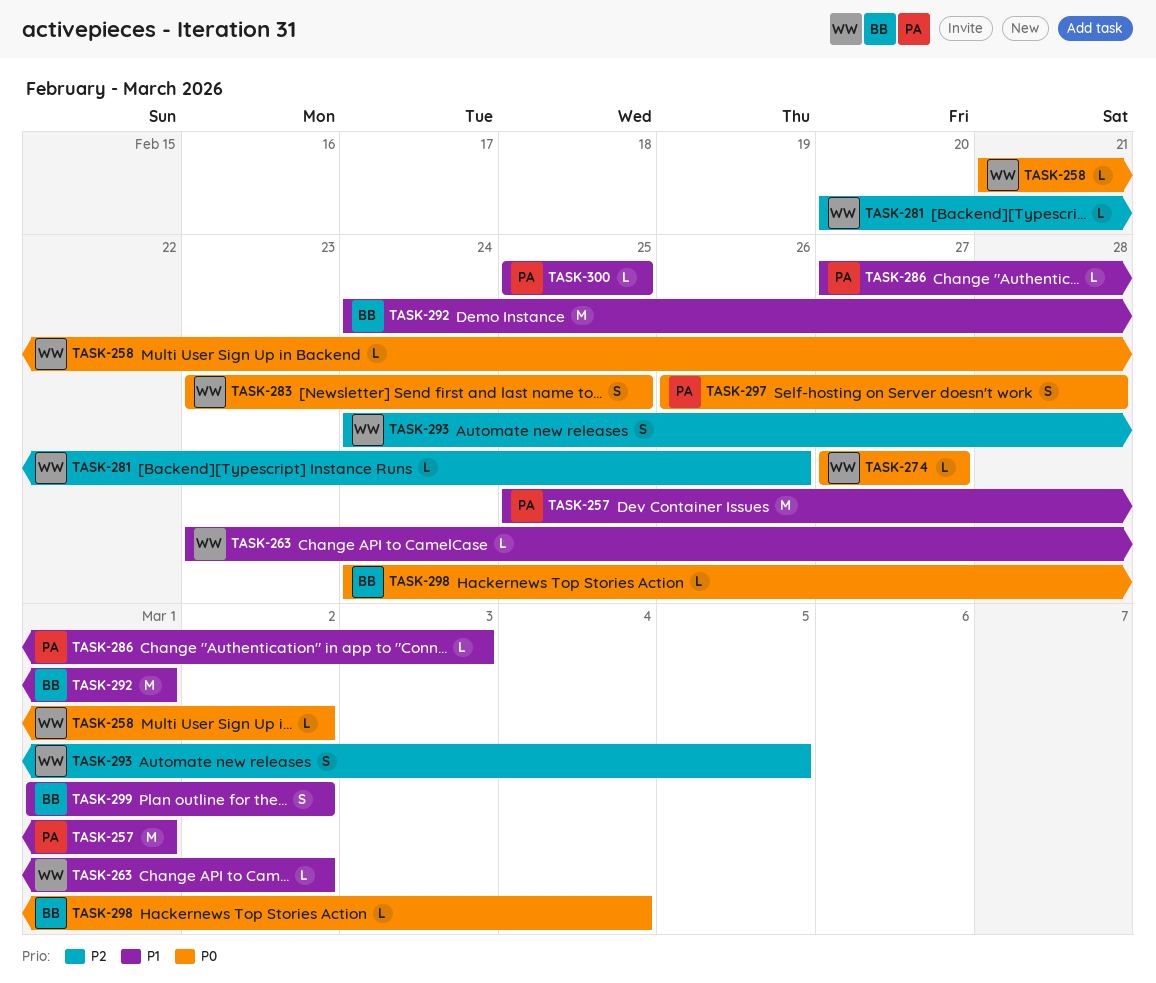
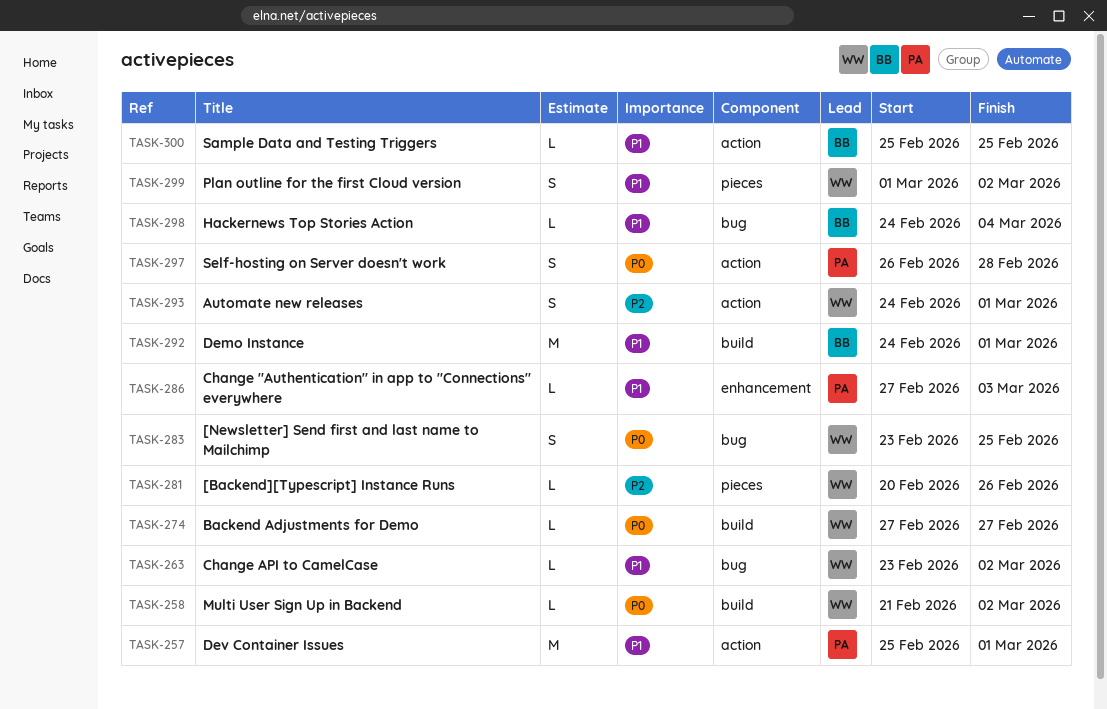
TASK-293, due: Mar 5 -> Mar 1
TASK-298, priority: P0 -> P1
TASK-299, owner: BB -> WW
TASK-300, owner: PA -> BB

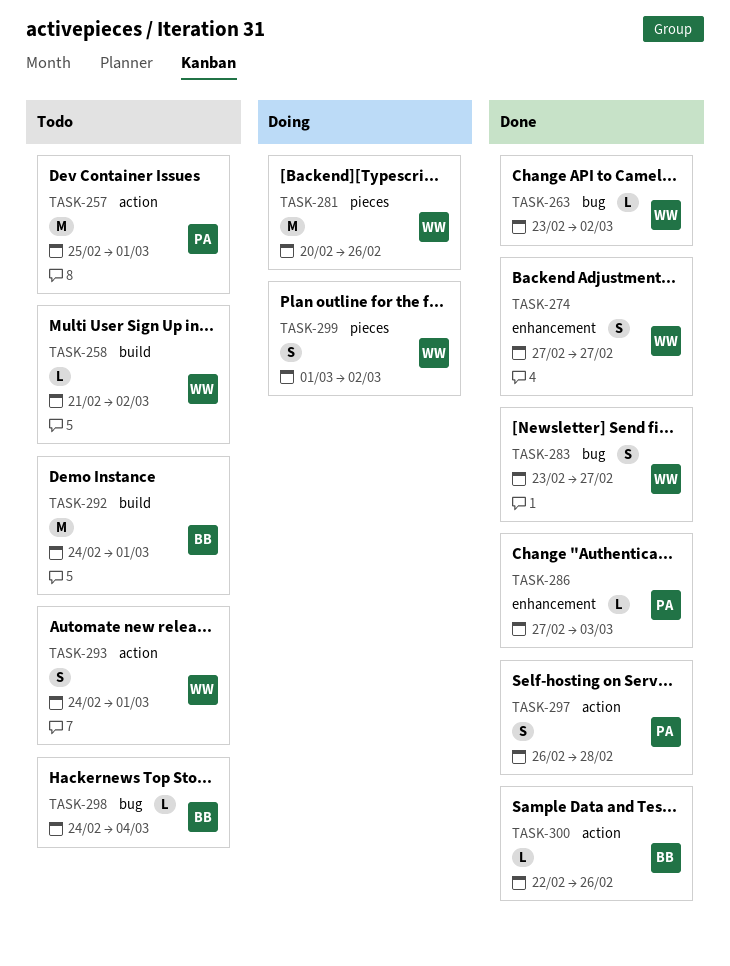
TASK-274, label: build -> enhancement
TASK-274, estimate: L -> S
TASK-281, estimate: L -> M
TASK-283, due: Feb 25 -> Feb 27
TASK-300, start: Feb 25 -> Feb 22
TASK-300, due: Feb 25 -> Feb 26

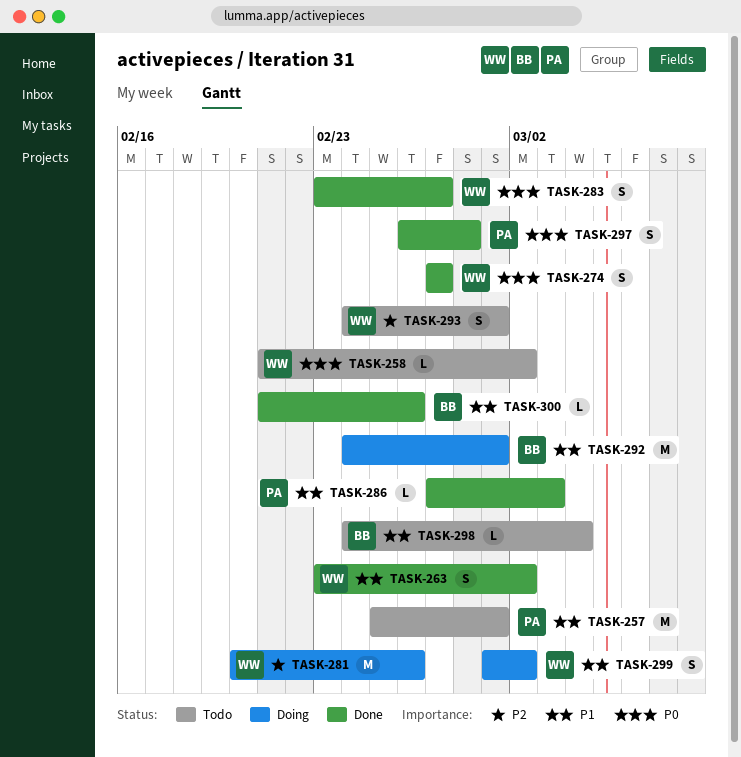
TASK-263, estimate: L -> S
TASK-292, status: Todo -> Doing
TASK-300, start: Feb 22 -> Feb 21

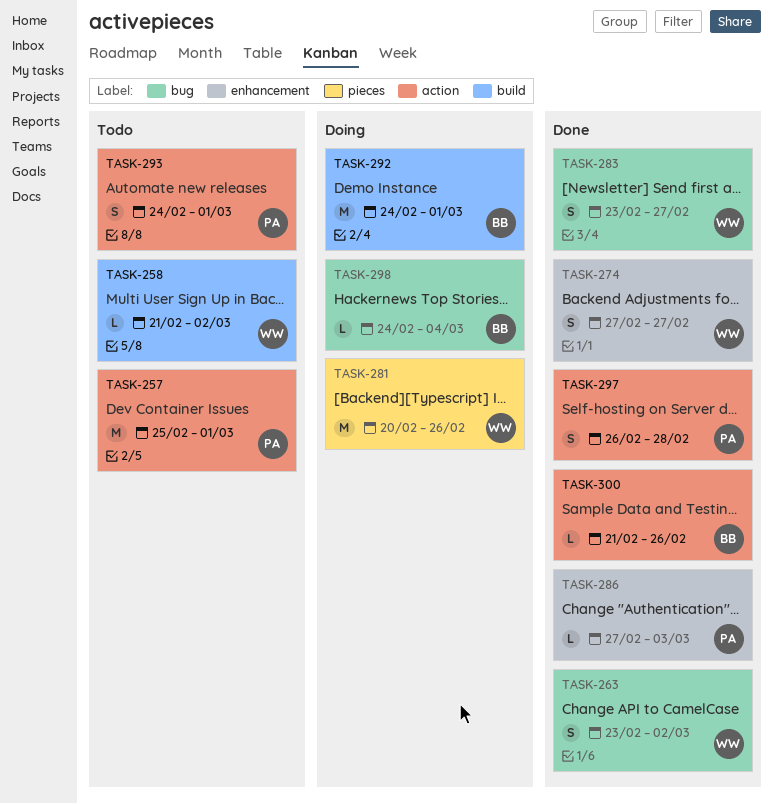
TASK-293, owner: WW -> PA
TASK-298, status: Todo -> Doing
TASK-299: present -> none

